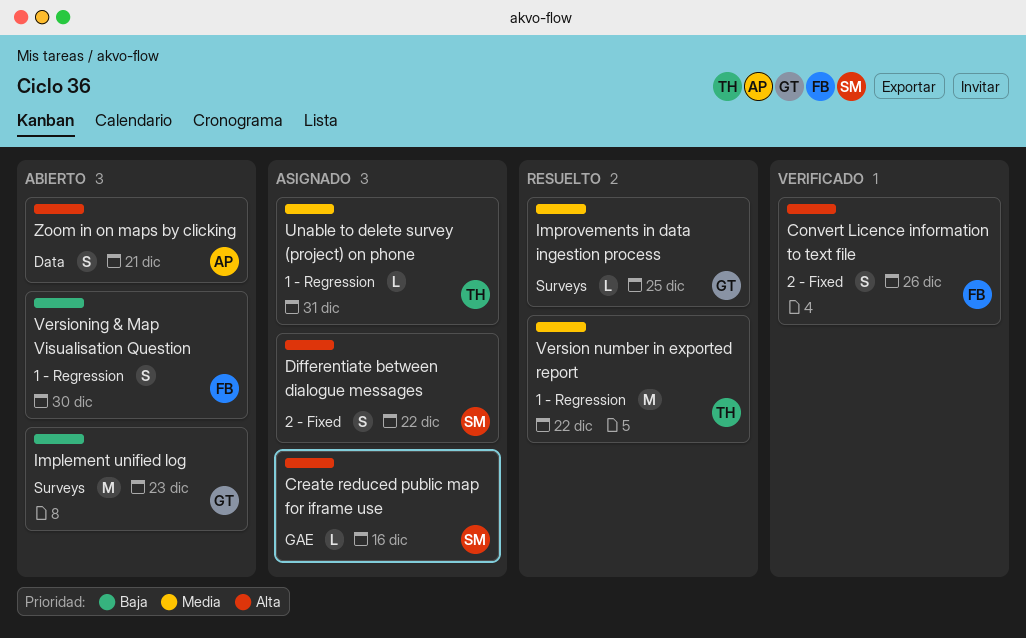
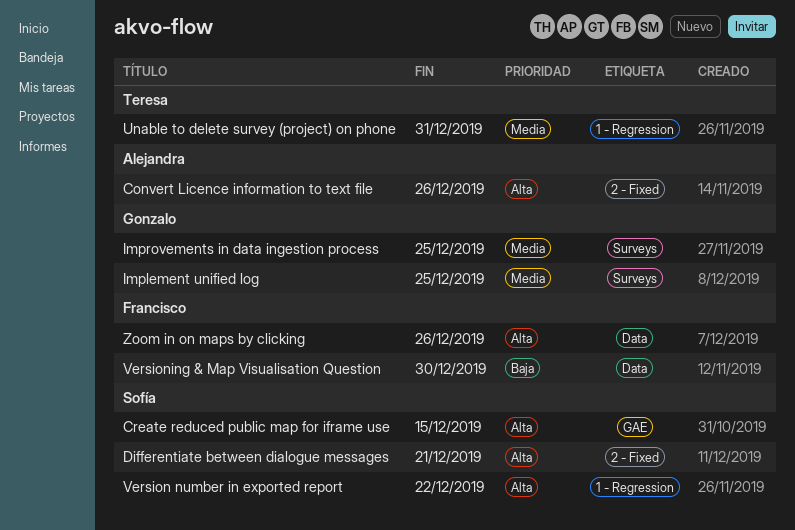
Convert Licence information to text file, owner: Francisco -> Alejandra
Create reduced public map for iframe use, due: Dec 16 -> Dec 15
Differentiate between dialogue messages, due: Dec 22 -> Dec 21
Implement unified log, priority: Baja -> Media
Implement unified log, due: Dec 23 -> Dec 25
Version number in exported report, owner: Teresa -> Sofía
Version number in exported report, priority: Media -> Alta
Versioning & Map Visualisation Question, label: 1 - Regression -> Data
Zoom in on maps by clicking, owner: Alejandra -> Francisco
Zoom in on maps by clicking, due: Dec 21 -> Dec 26

